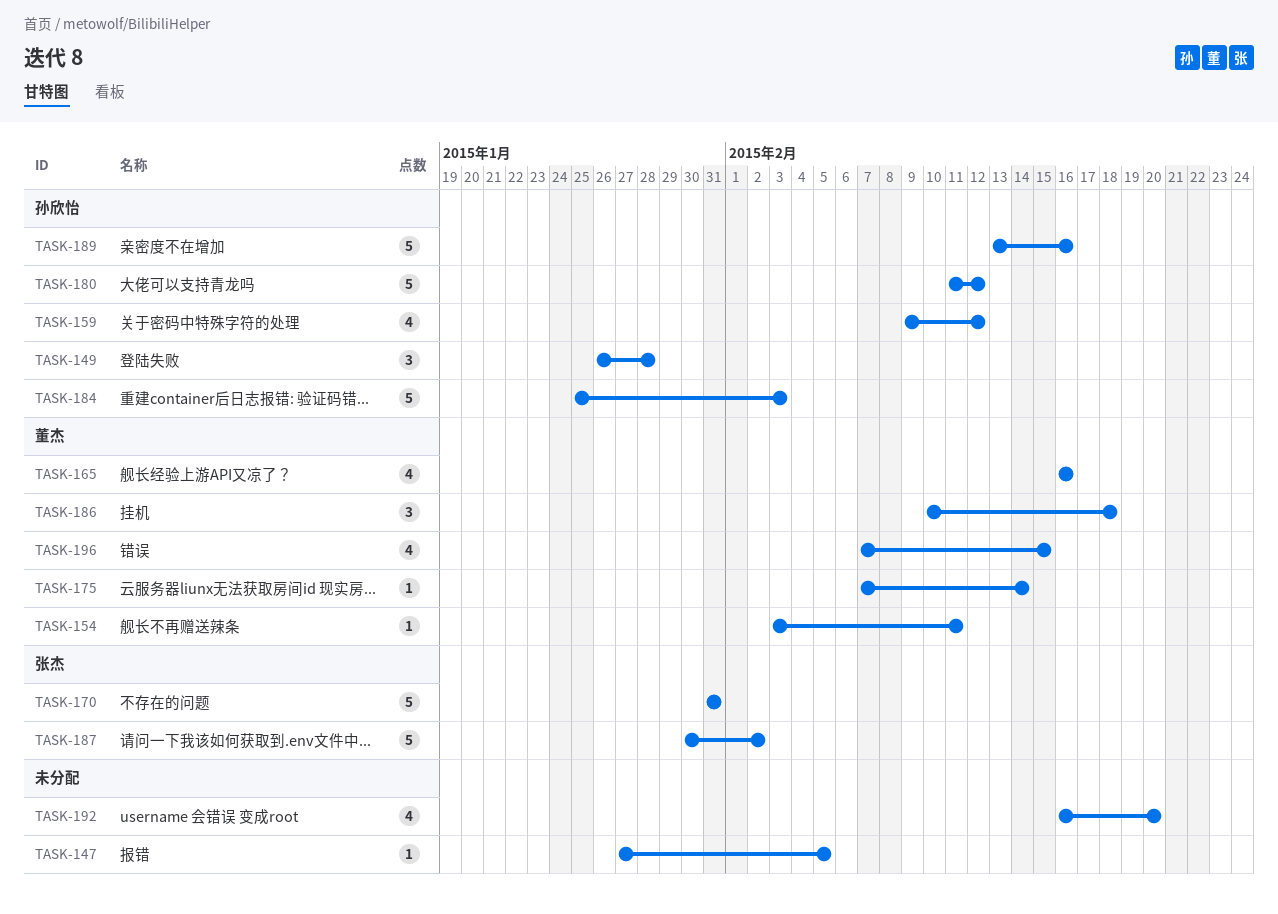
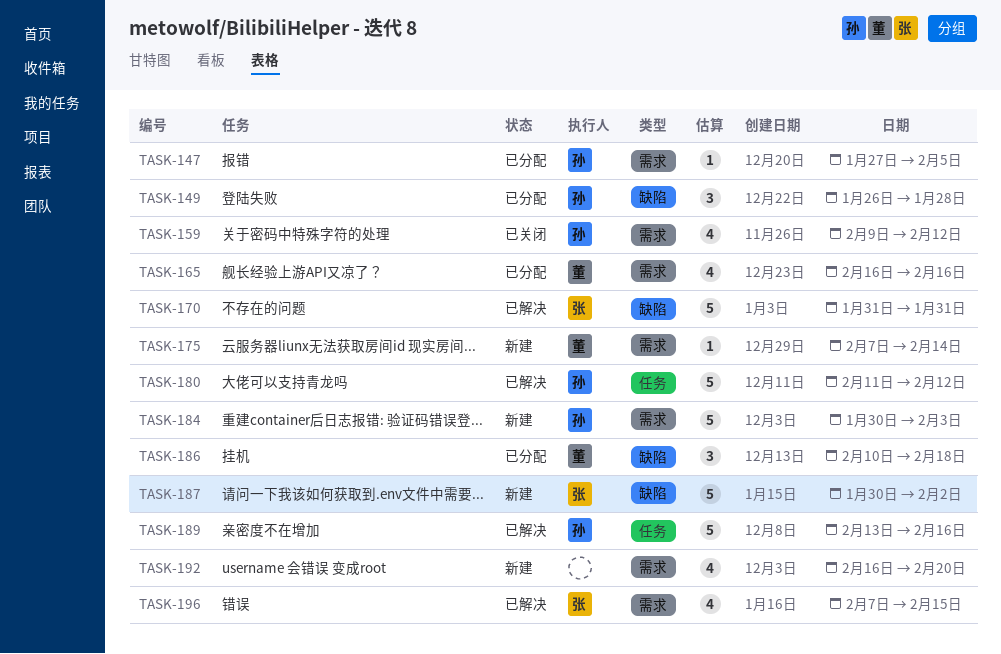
TASK-147, owner: none -> 孙欣怡
TASK-154: present -> none
TASK-184, start: Jan 25 -> Jan 30
TASK-196, owner: 董杰 -> 张杰

